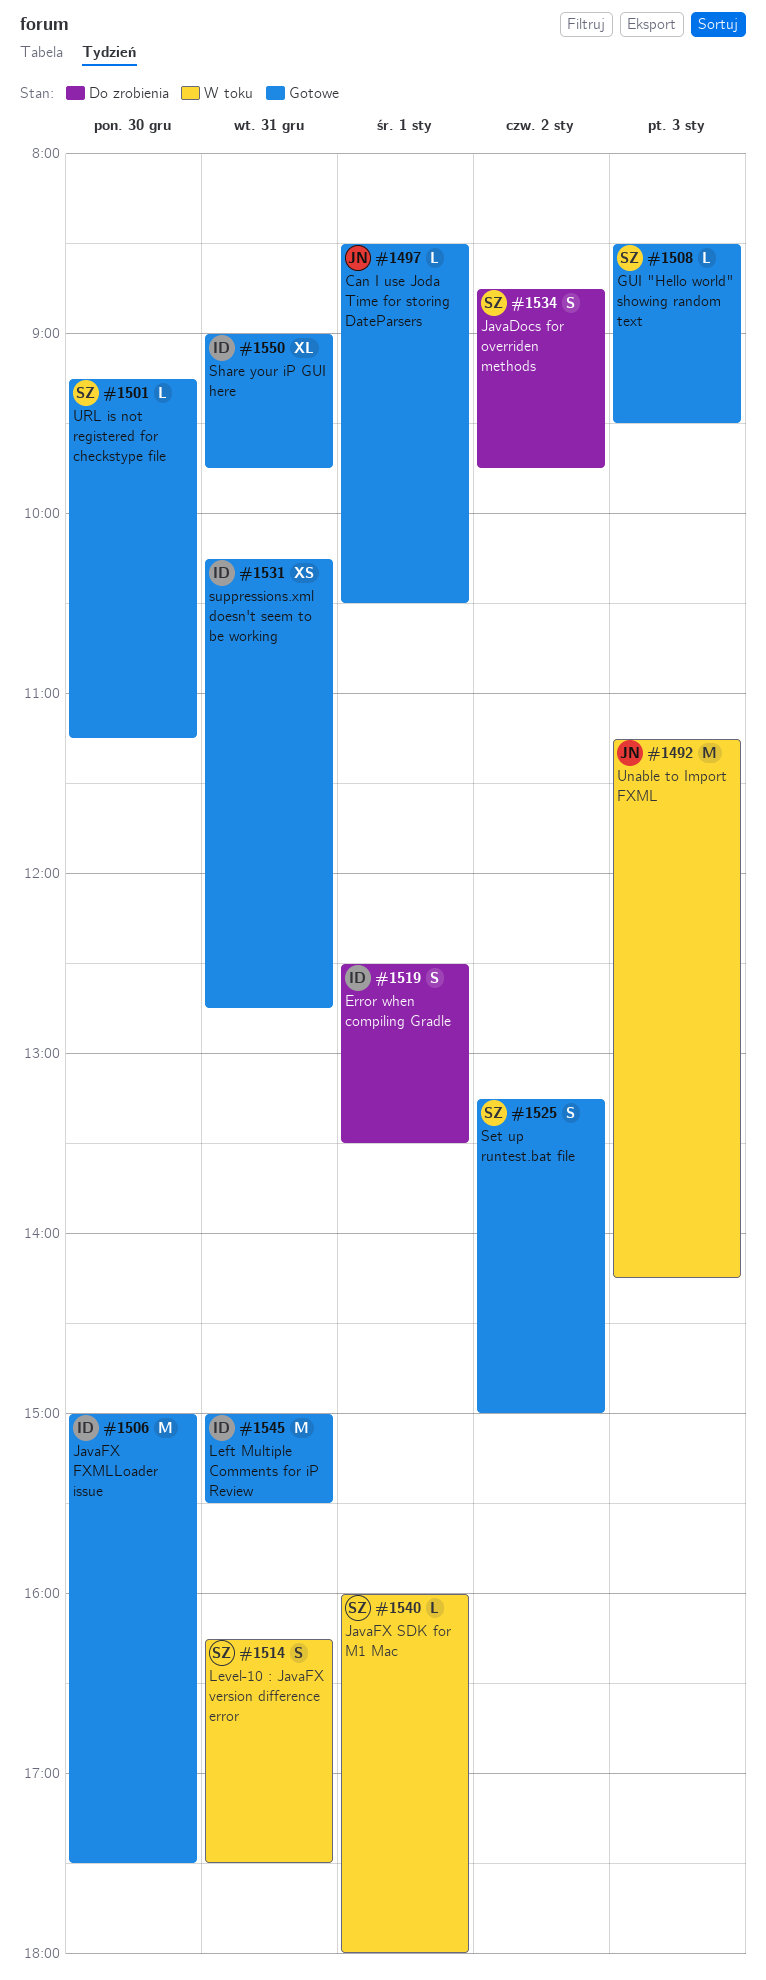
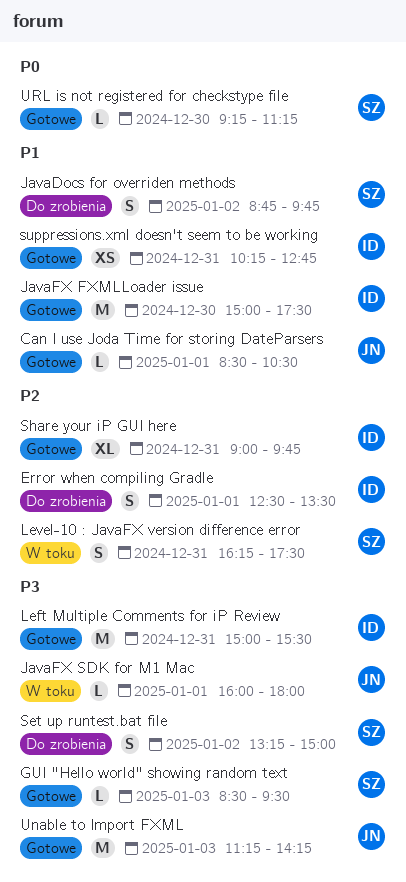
JavaFX SDK for M1 Mac, owner: SZ -> JN
Set up runtest.bat file, status: Gotowe -> Do zrobienia
Unable to Import FXML, status: W toku -> Gotowe

